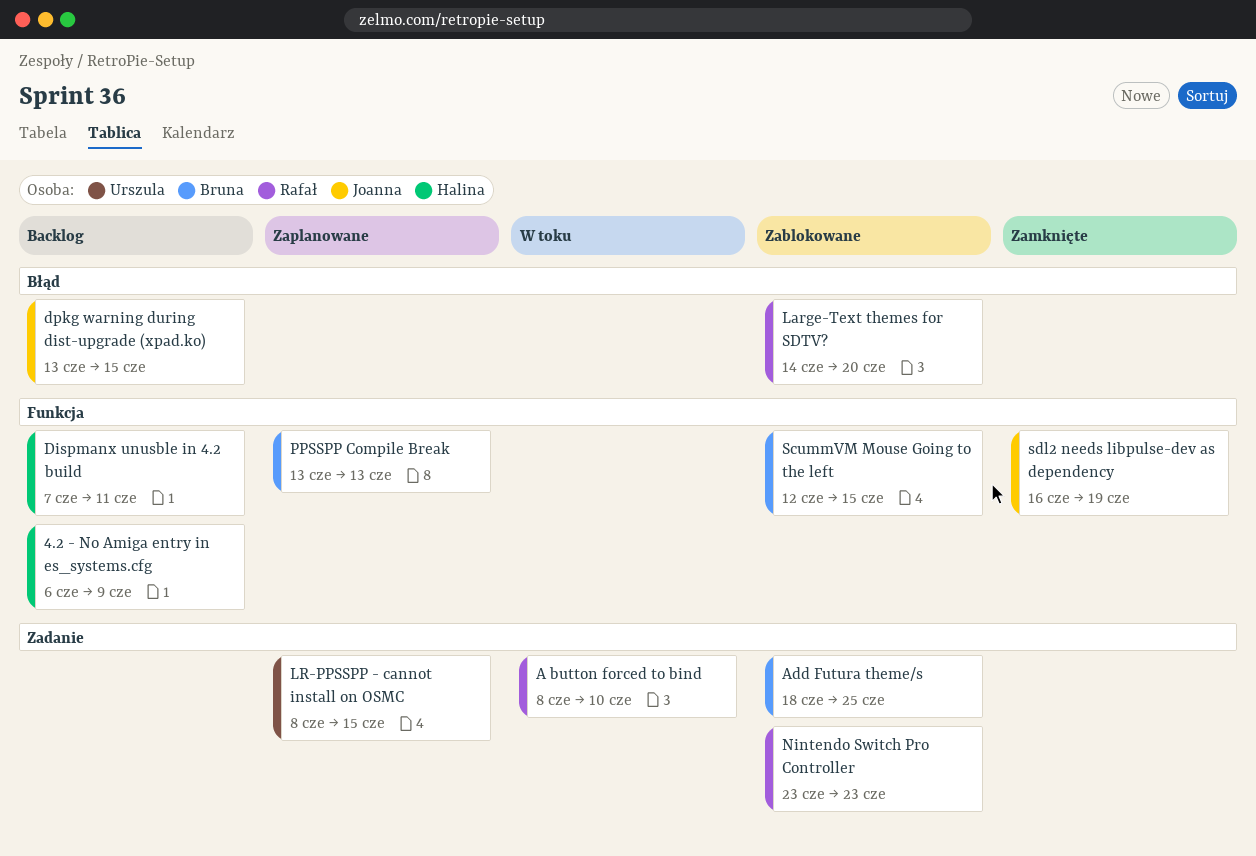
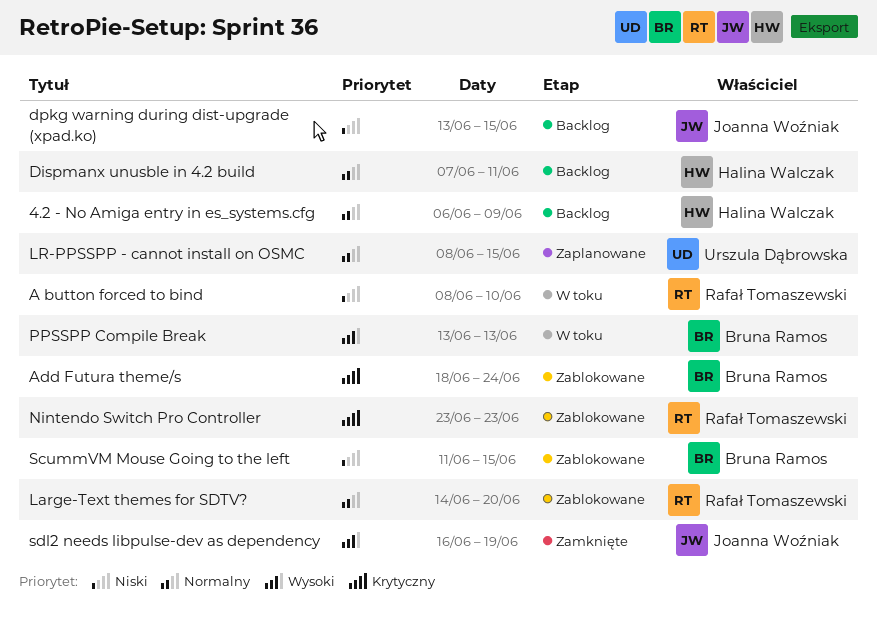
Add Futura theme/s, due: Jun 25 -> Jun 24
PPSSPP Compile Break, status: Zaplanowane -> W toku
ScummVM Mouse Going to the left, start: Jun 12 -> Jun 11

